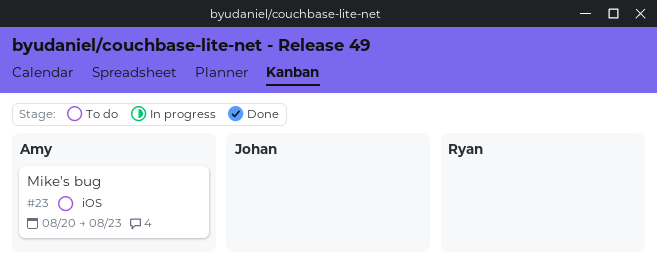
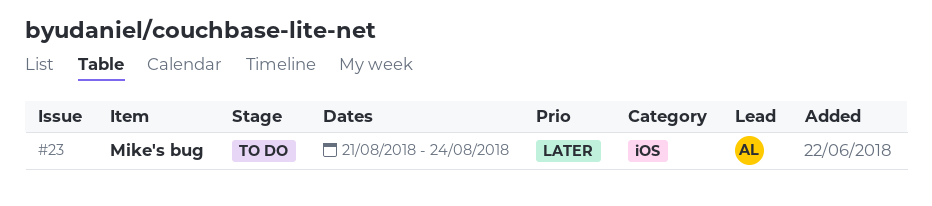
#23, start: Aug 20 -> Aug 21
#23, due: Aug 23 -> Aug 24

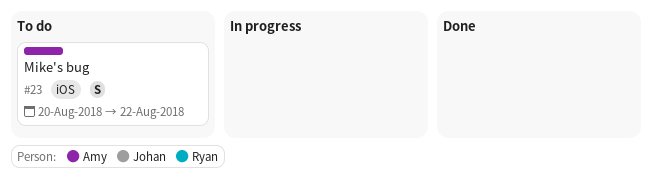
#23, start: Aug 21 -> Aug 20
#23, due: Aug 24 -> Aug 22

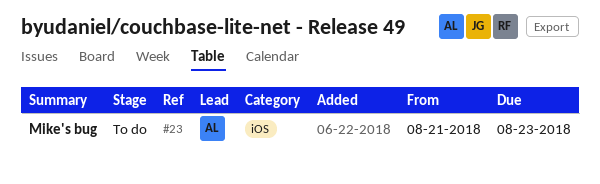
#23, start: Aug 20 -> Aug 21
#23, due: Aug 22 -> Aug 23

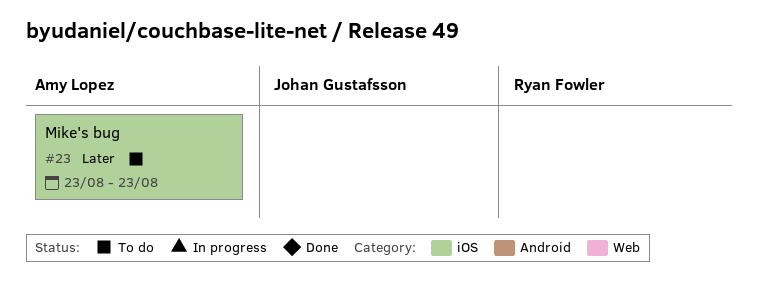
#23, start: Aug 21 -> Aug 23

